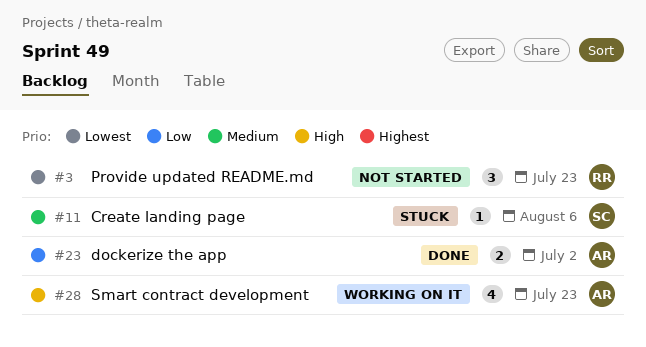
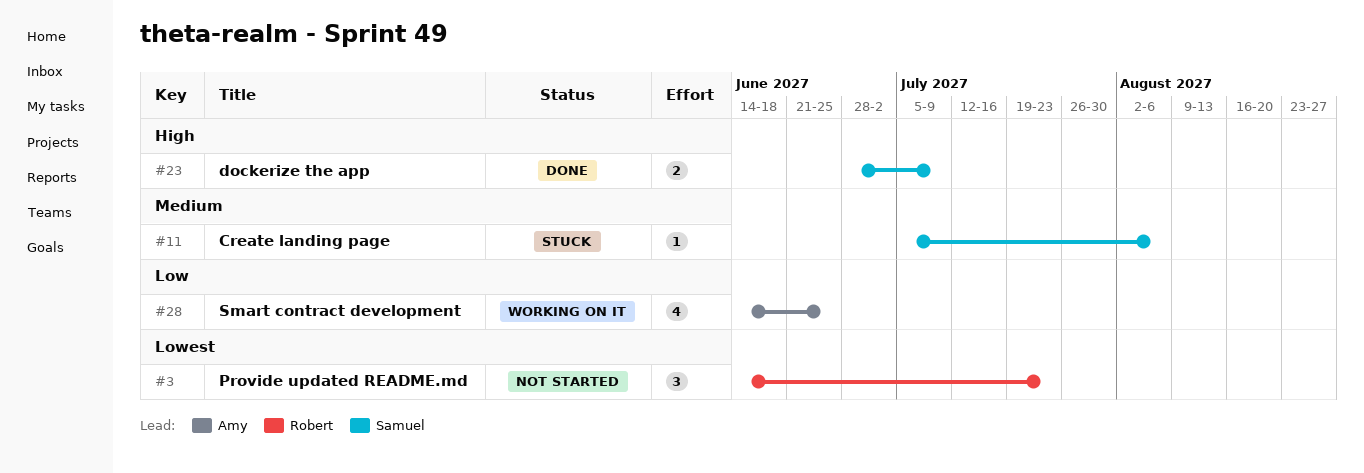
#23, owner: Amy -> Samuel
#23, priority: Low -> High
#23, due: Jul 2 -> Jul 9
#28, priority: High -> Low
#28, due: Jul 23 -> Jun 25

